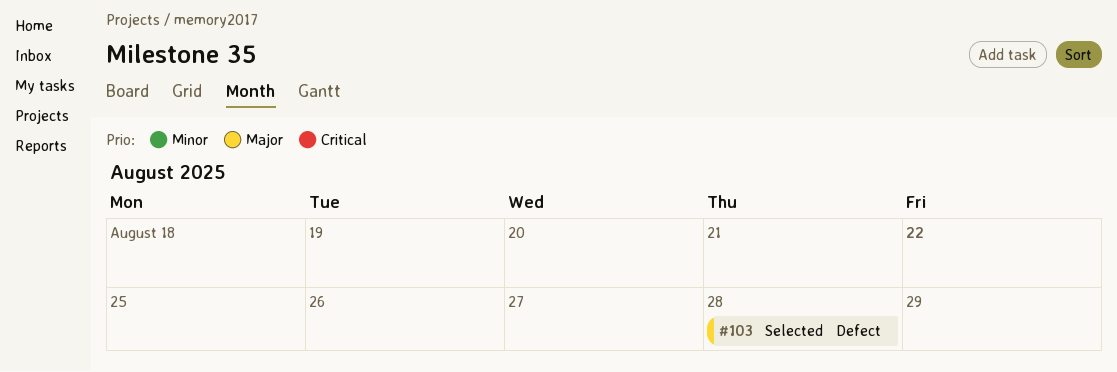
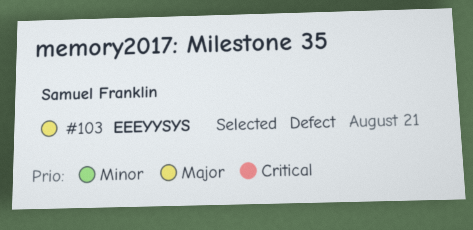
#103, due: Aug 28 -> Aug 21

